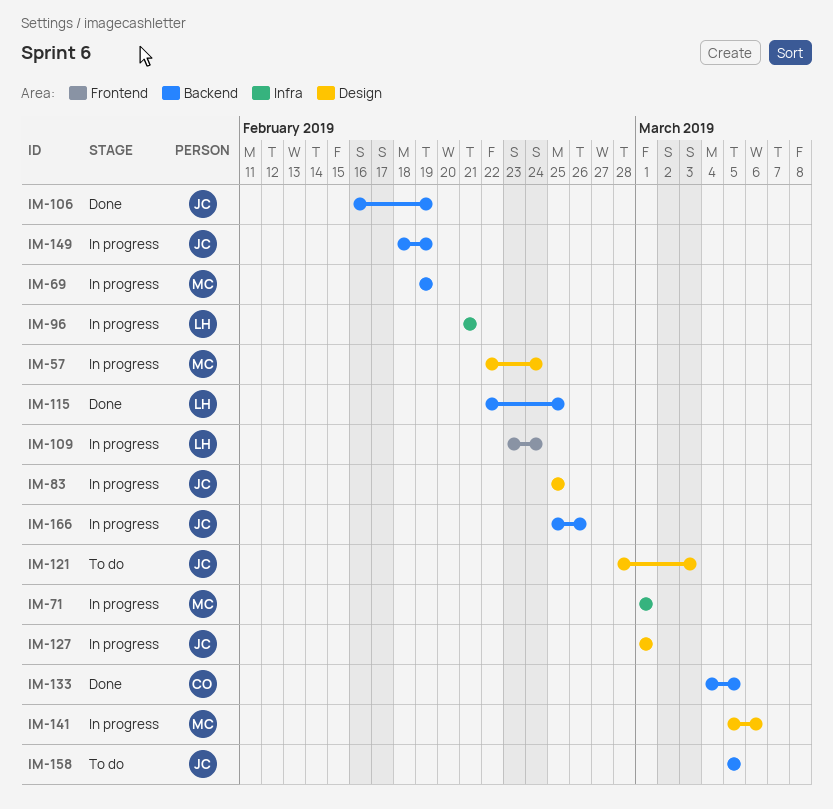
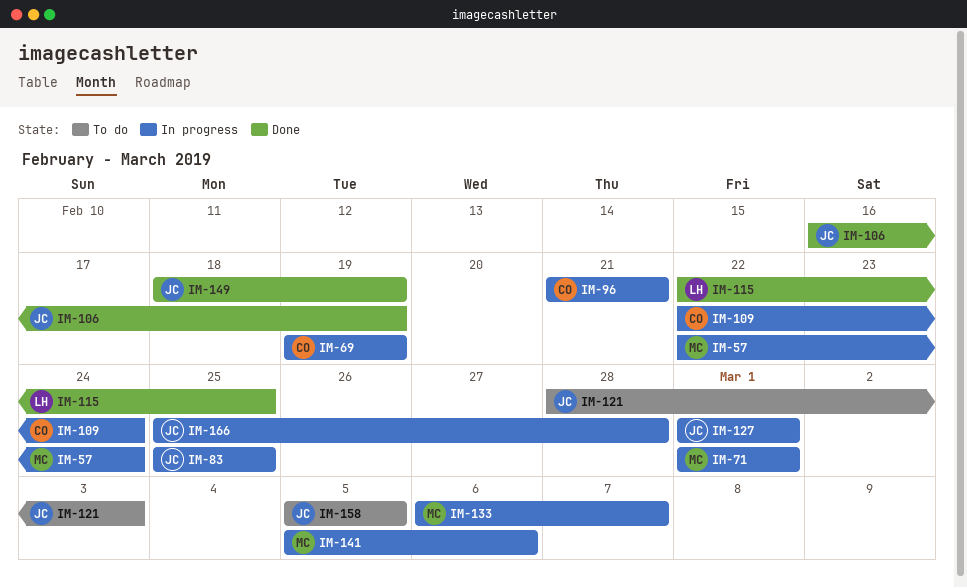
IM-69, owner: MC -> CO
IM-96, owner: LH -> CO
IM-109, owner: LH -> CO
IM-109, start: Feb 23 -> Feb 22
IM-133, status: Done -> In progress
IM-133, owner: CO -> MC
IM-133, start: Mar 4 -> Mar 6
IM-133, due: Mar 5 -> Mar 7
IM-149, status: In progress -> Done
IM-166, due: Feb 26 -> Feb 28

